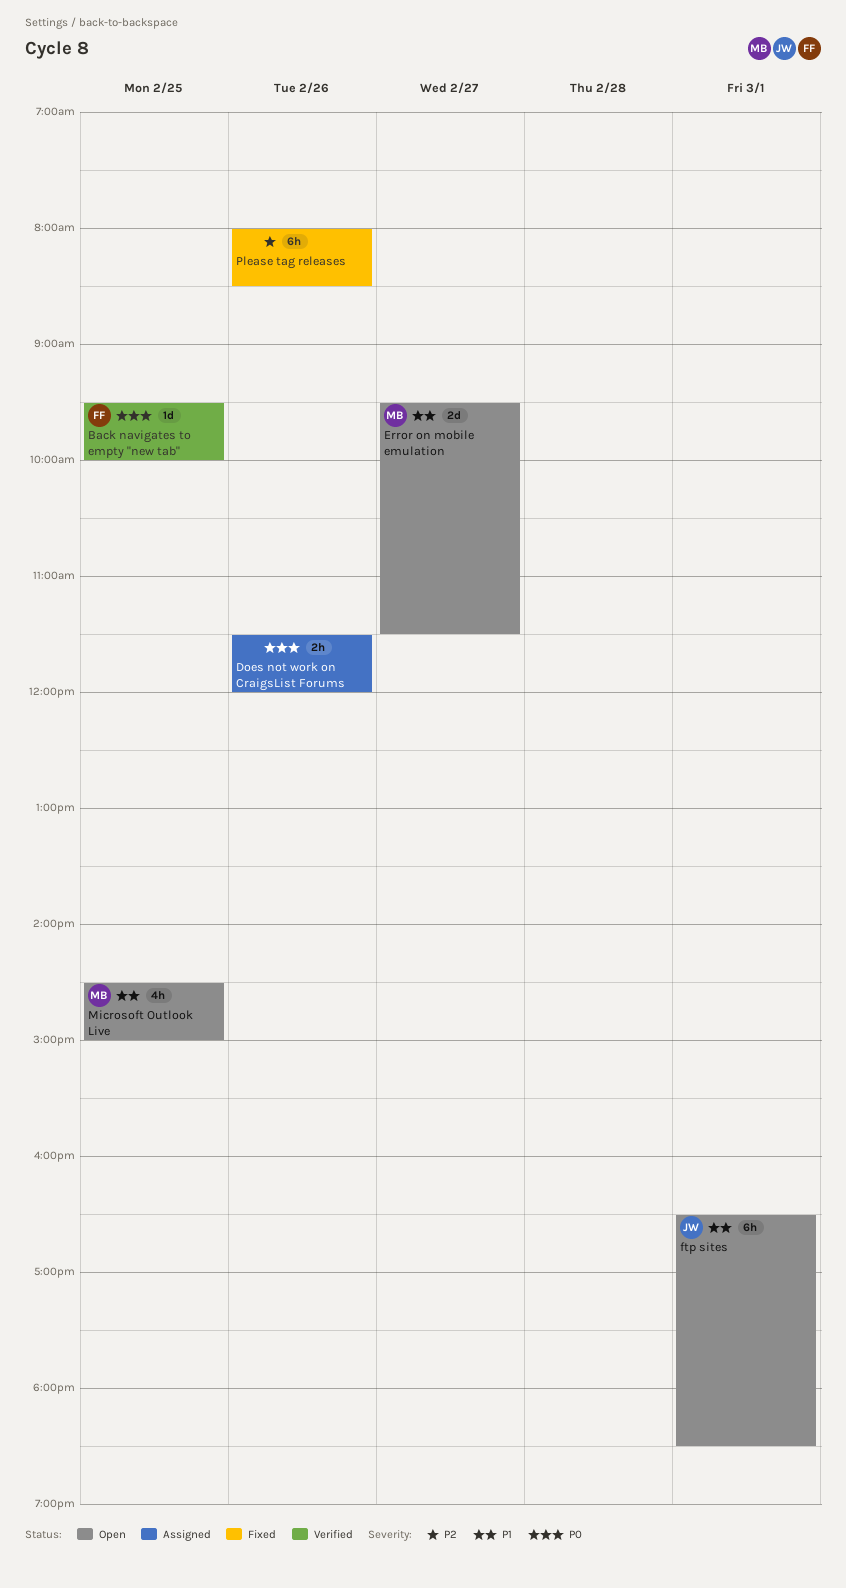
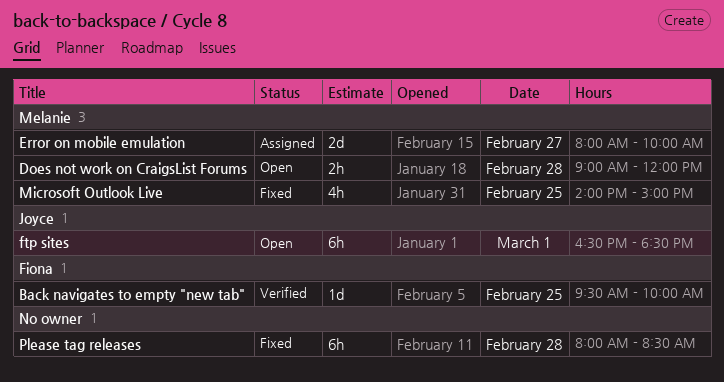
Does not work on CraigsList Forums, status: Assigned -> Open
Does not work on CraigsList Forums, owner: none -> Melanie
Does not work on CraigsList Forums, day: Feb 26 -> Feb 28
Does not work on CraigsList Forums, begins: 11:30 -> 09:00
Error on mobile emulation, status: Open -> Assigned
Error on mobile emulation, begins: 09:30 -> 08:00
Error on mobile emulation, ends: 11:30 -> 10:00
Microsoft Outlook Live, status: Open -> Fixed
Microsoft Outlook Live, begins: 14:30 -> 14:00
Please tag releases, day: Feb 26 -> Feb 28

